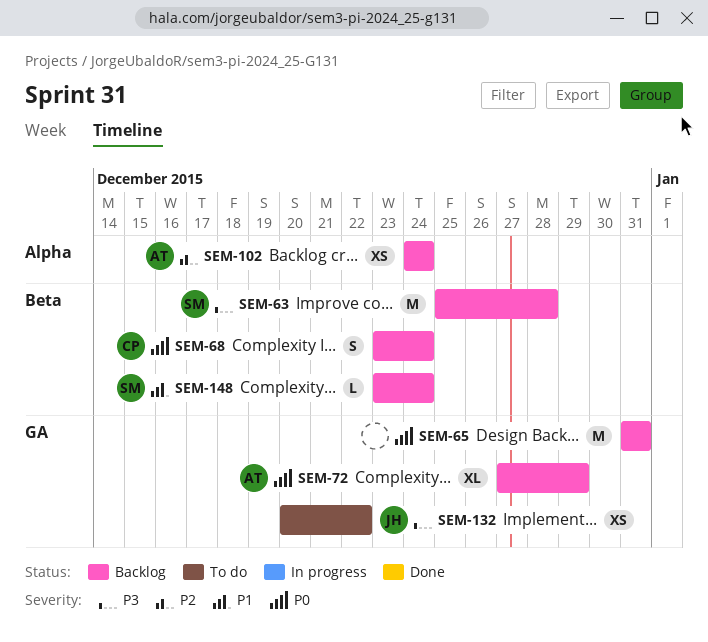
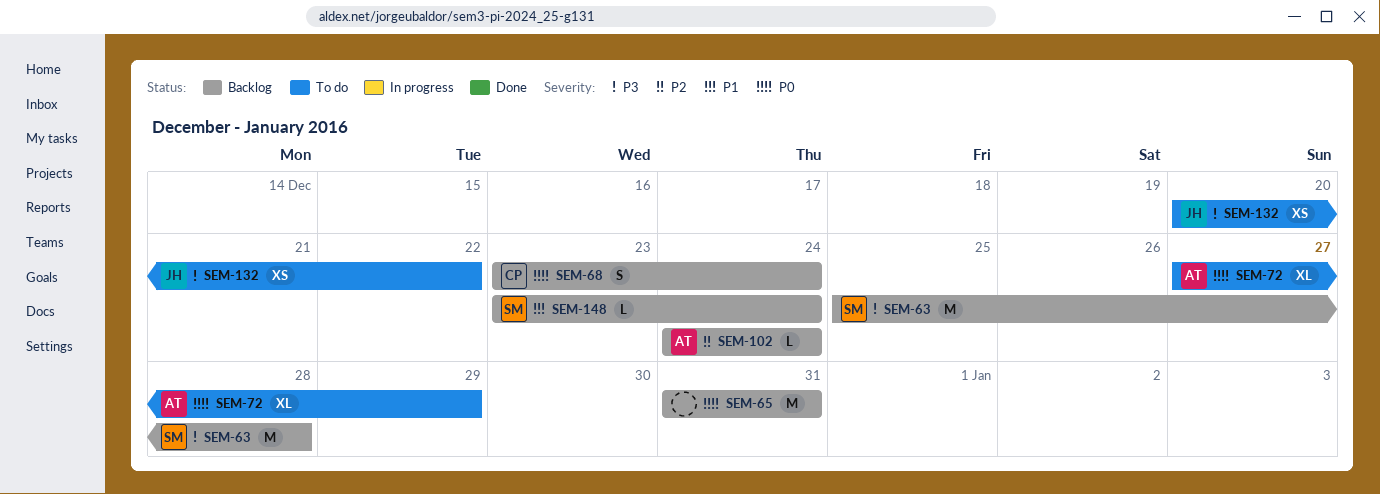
SEM-72, status: Backlog -> To do
SEM-102, estimate: XS -> L

